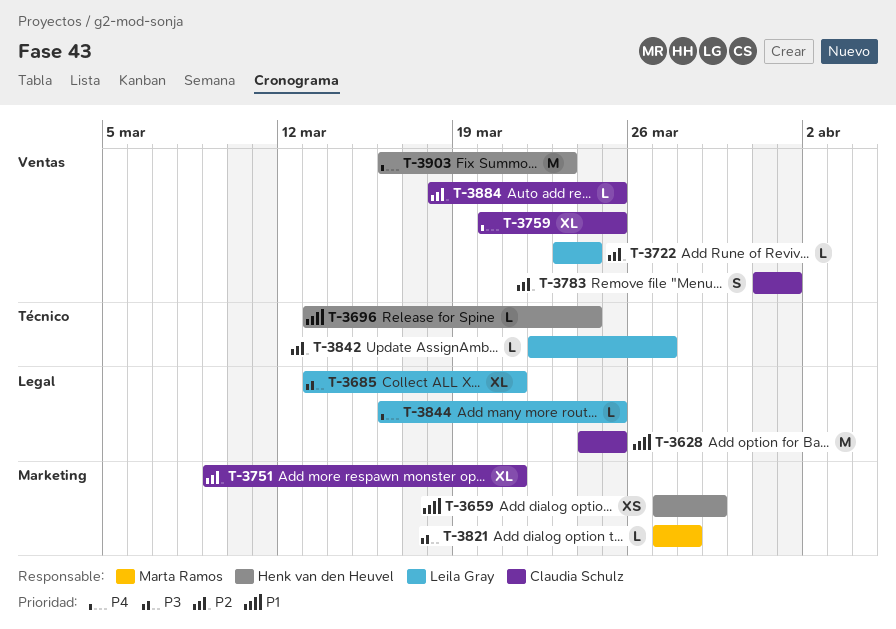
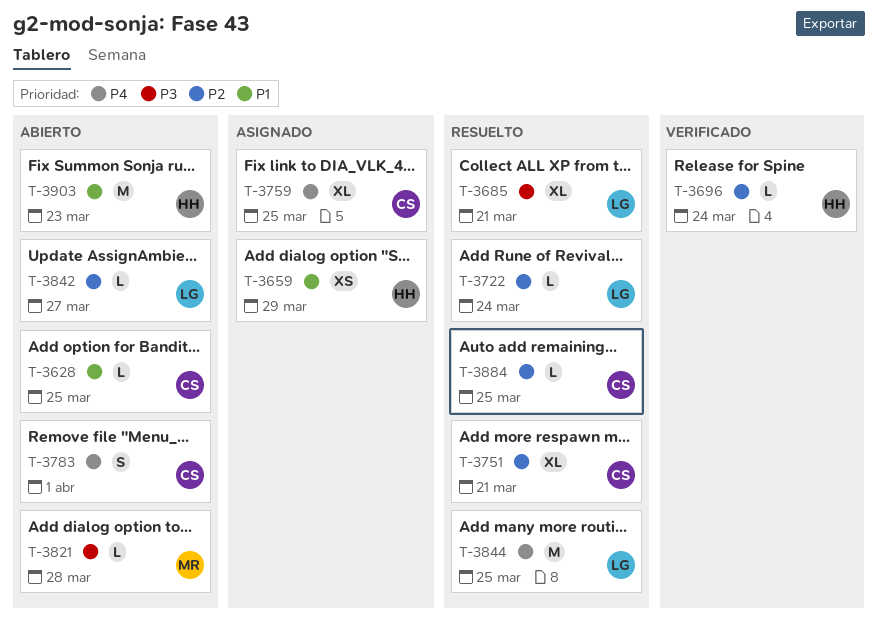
T-3628, estimate: M -> L
T-3696, priority: P1 -> P2
T-3783, priority: P2 -> P4
T-3844, estimate: L -> M
T-3903, priority: P4 -> P1

